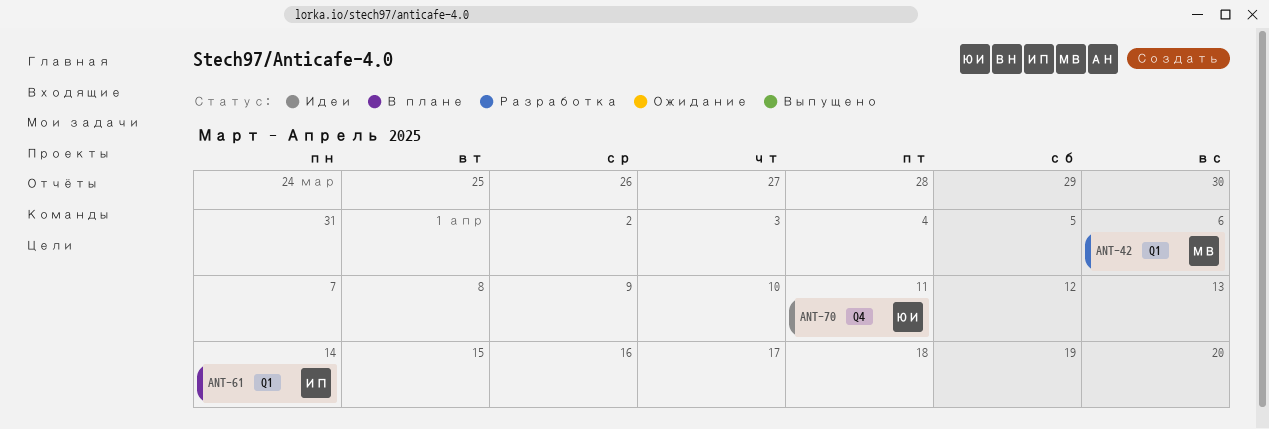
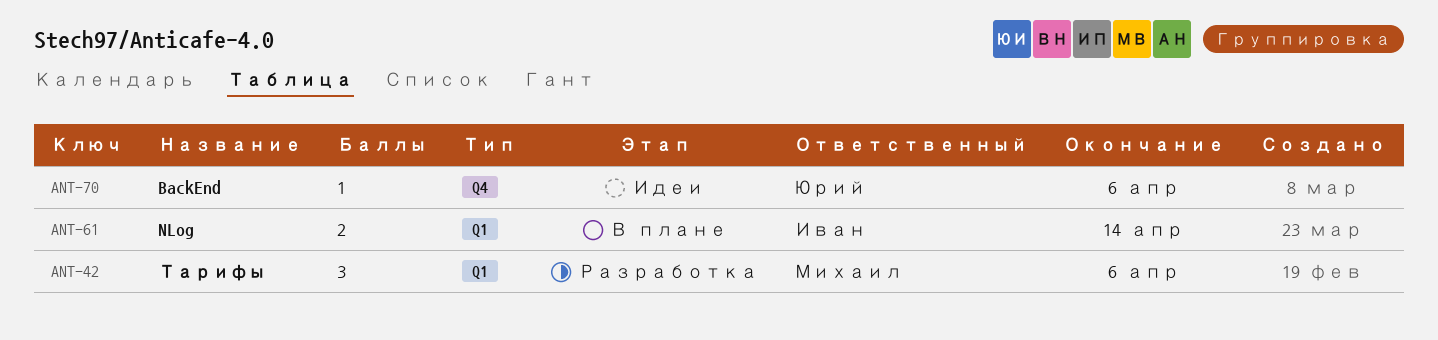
ANT-70, due: Apr 11 -> Apr 6

